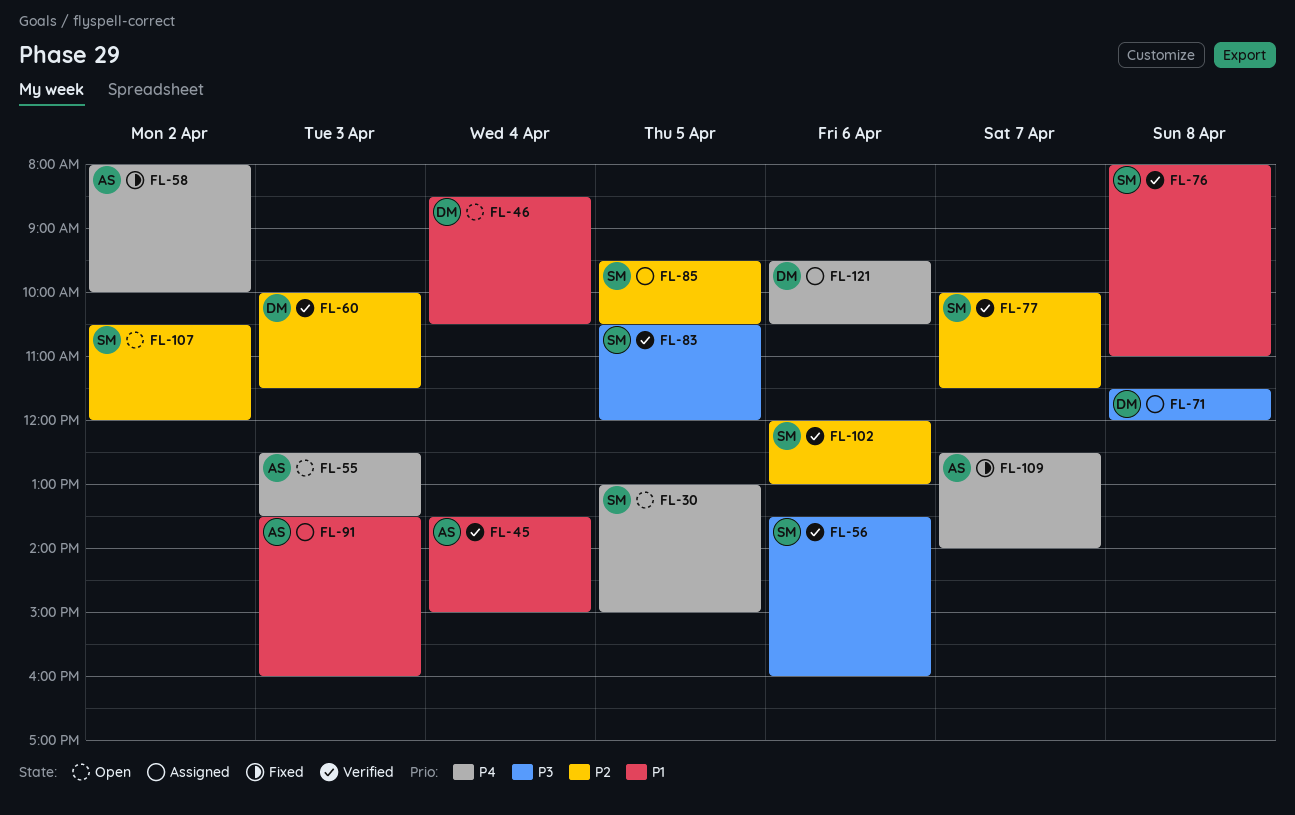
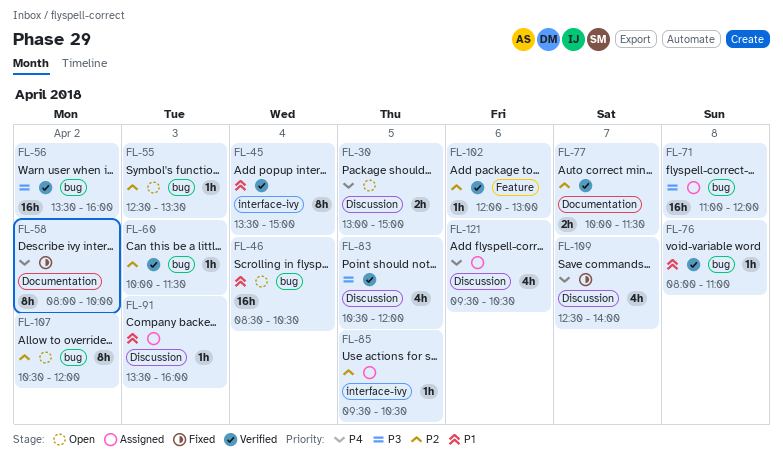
FL-55, priority: P4 -> P2
FL-56, day: Apr 6 -> Apr 2
FL-71, begins: 11:30 -> 11:00

